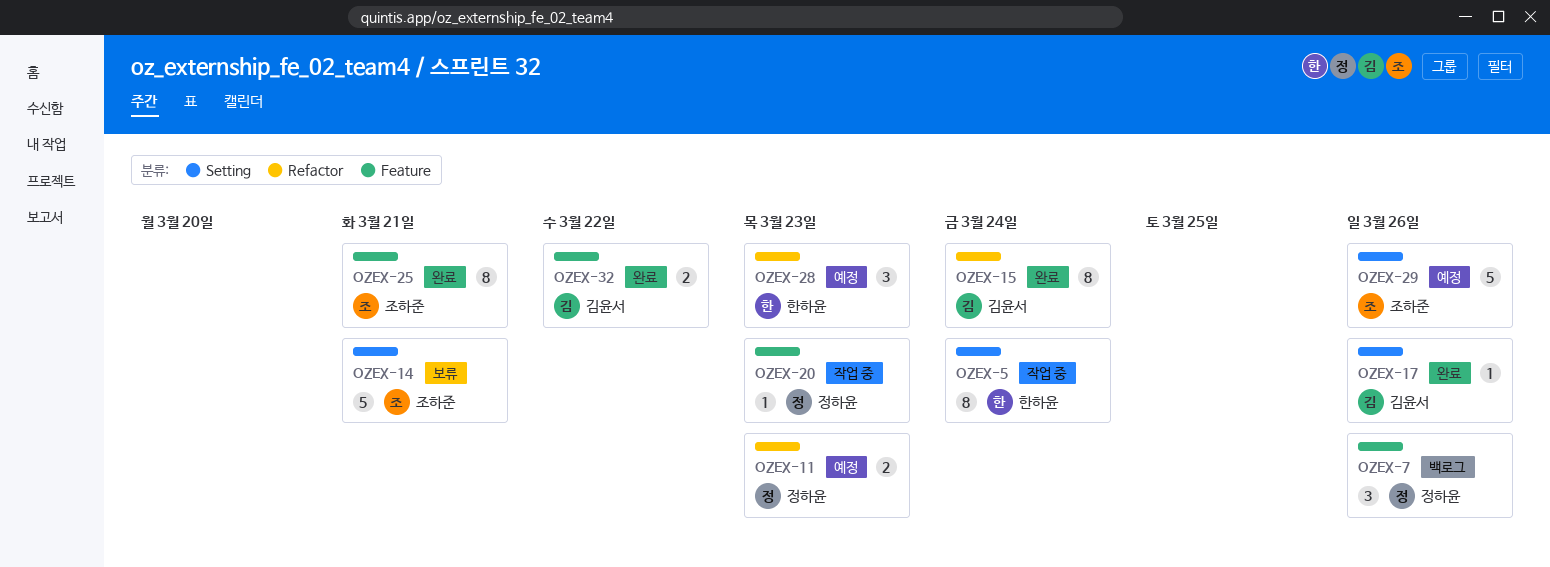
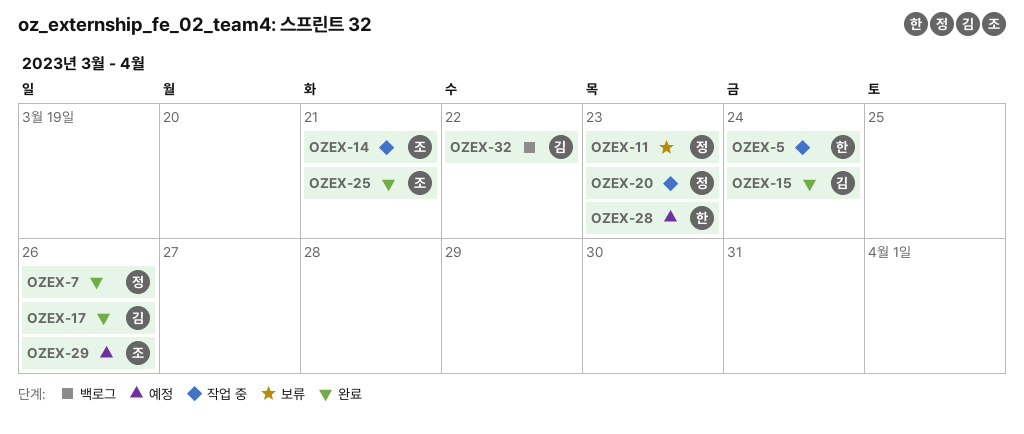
OZEX-7, status: 백로그 -> 완료
OZEX-11, status: 예정 -> 보류
OZEX-14, status: 보류 -> 작업 중
OZEX-32, status: 완료 -> 백로그

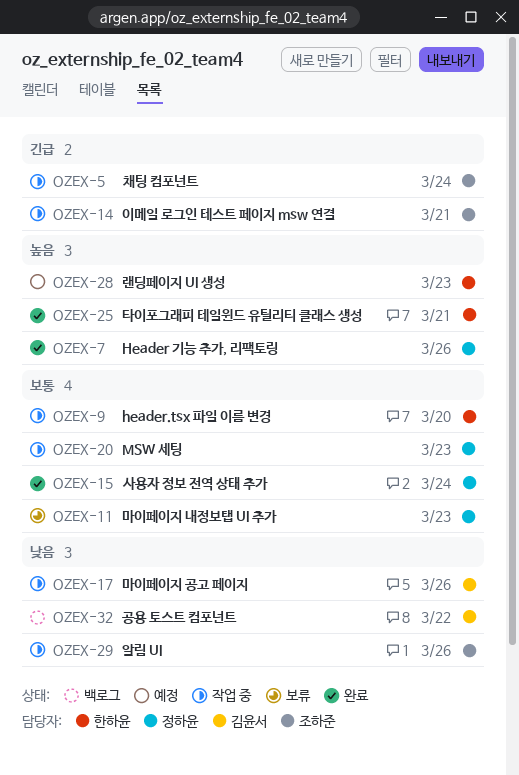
OZEX-5, owner: 한하윤 -> 조하준
OZEX-9: none -> present
OZEX-15, owner: 김윤서 -> 정하윤
OZEX-17, status: 완료 -> 작업 중
OZEX-25, owner: 조하준 -> 한하윤
OZEX-29, status: 예정 -> 작업 중

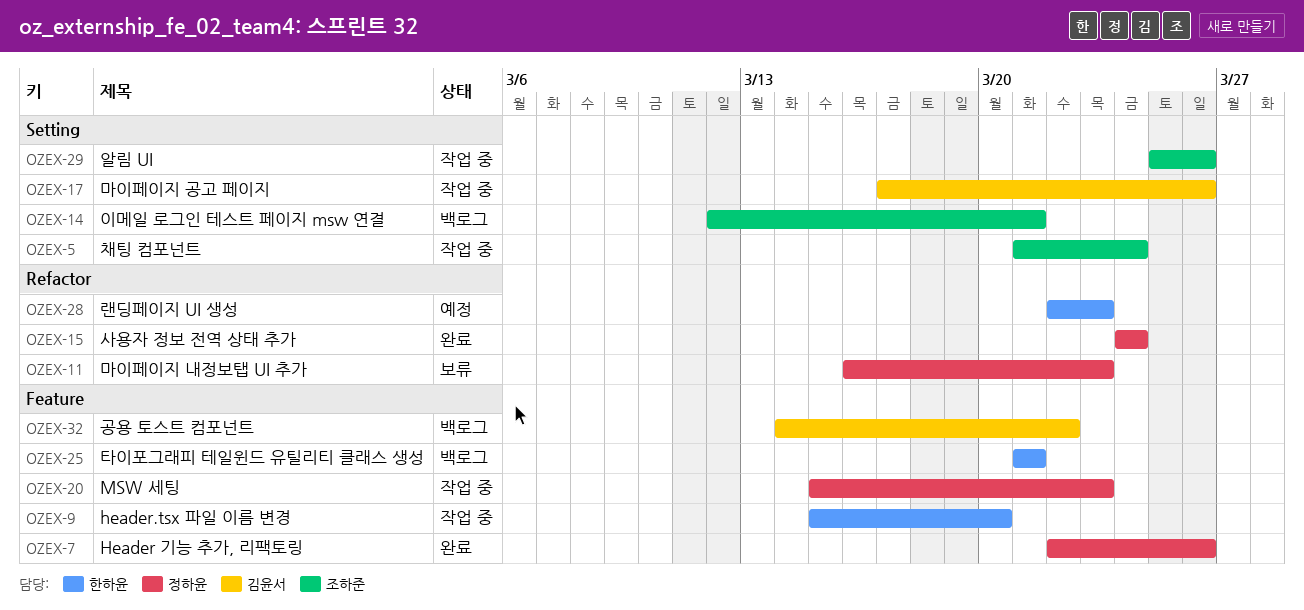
OZEX-14, status: 작업 중 -> 백로그
OZEX-25, status: 완료 -> 백로그

